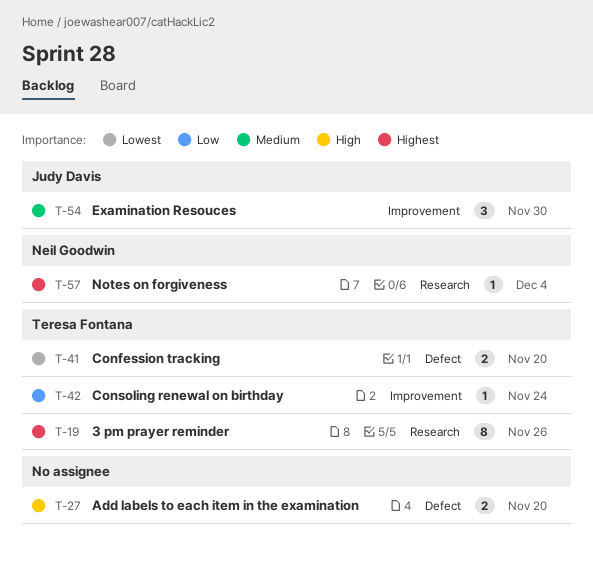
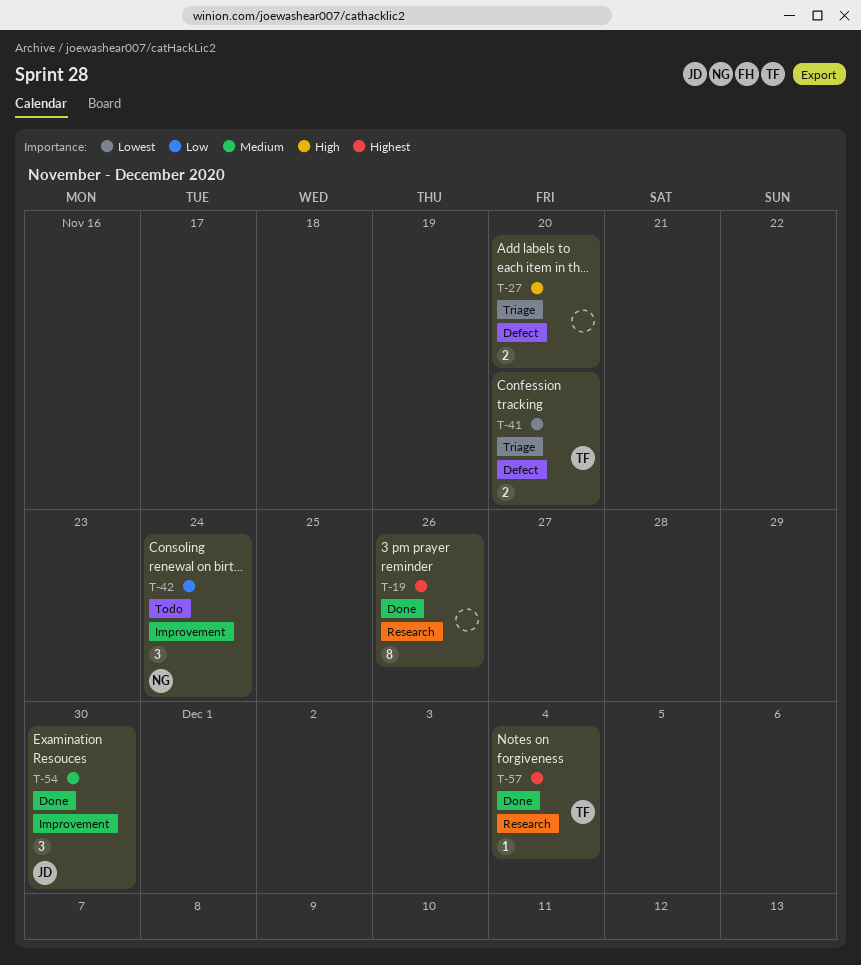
T-19, owner: Teresa Fontana -> none
T-42, owner: Teresa Fontana -> Neil Goodwin
T-42, estimate: 1 -> 3
T-57, owner: Neil Goodwin -> Teresa Fontana

